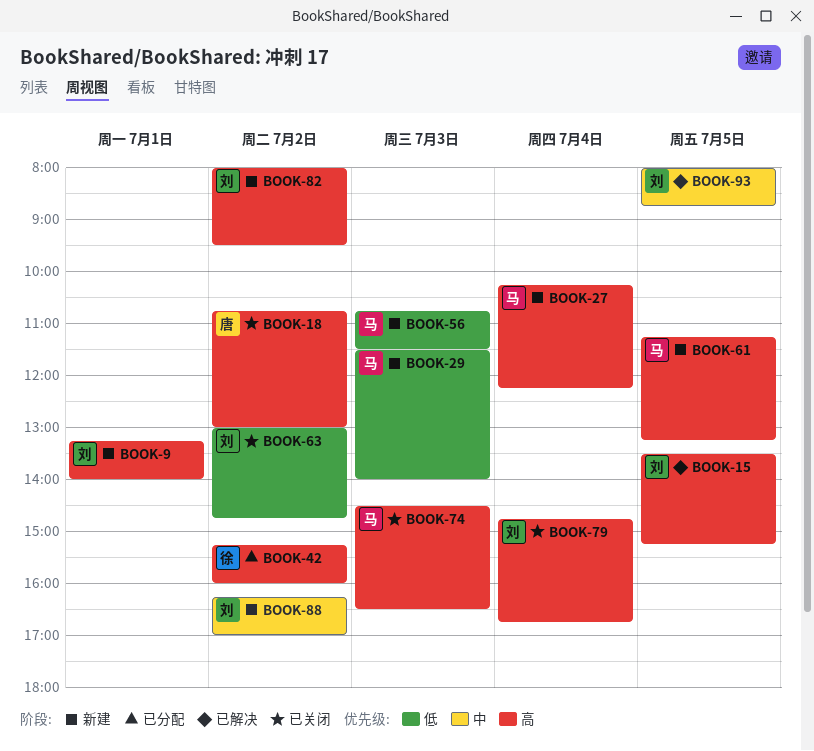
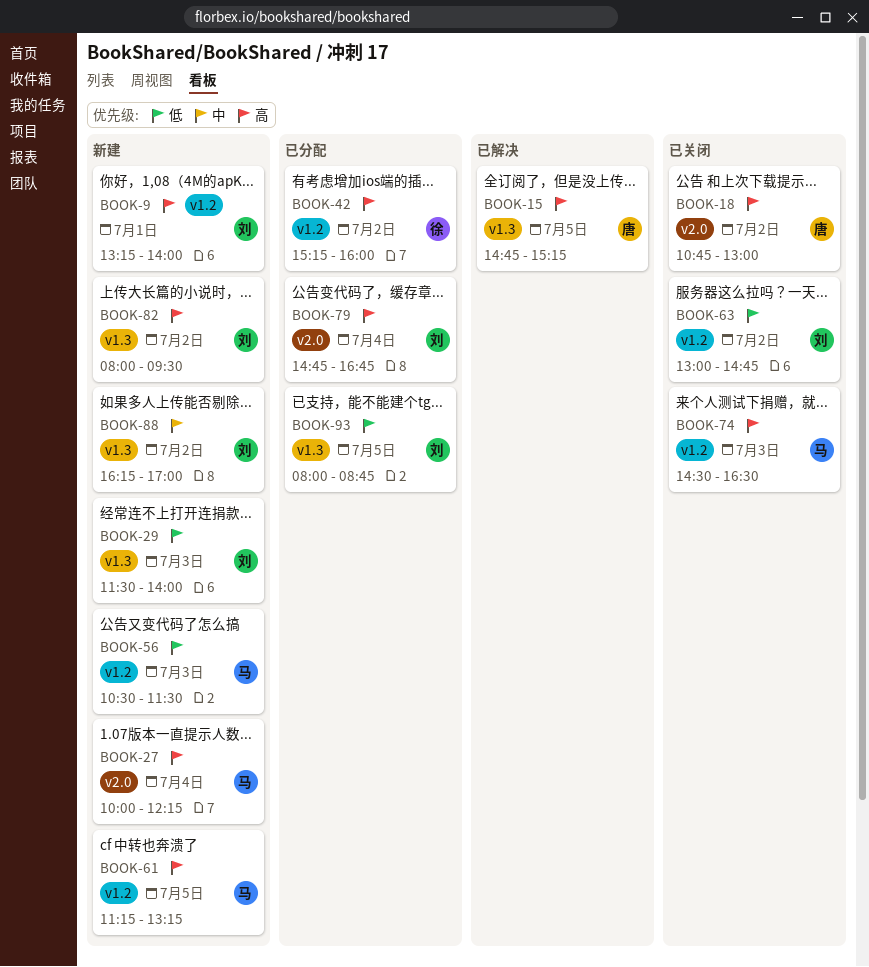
BOOK-15, owner: 刘 -> 唐
BOOK-15, begins: 13:30 -> 14:45
BOOK-27, begins: 10:15 -> 10:00
BOOK-29, owner: 马 -> 刘
BOOK-56, begins: 10:45 -> 10:30
BOOK-79, status: 已关闭 -> 已分配
BOOK-93, status: 已解决 -> 已分配
BOOK-93, priority: 中 -> 低

